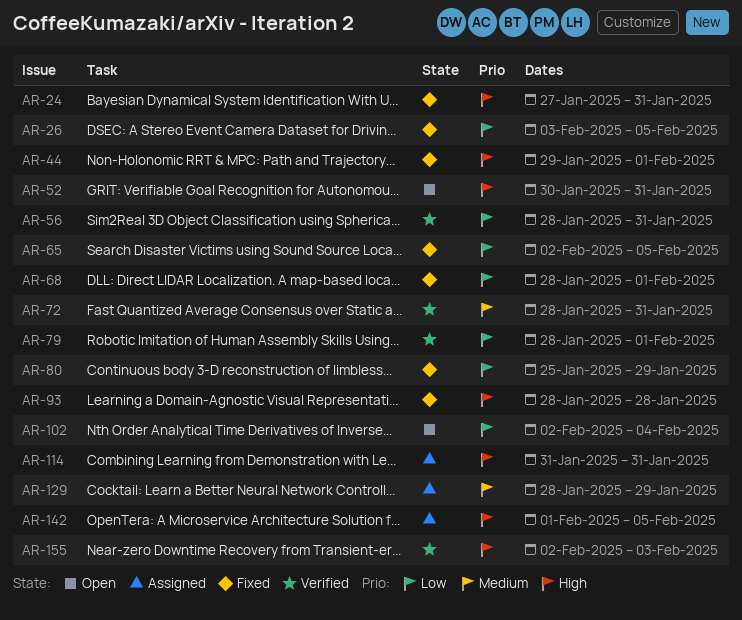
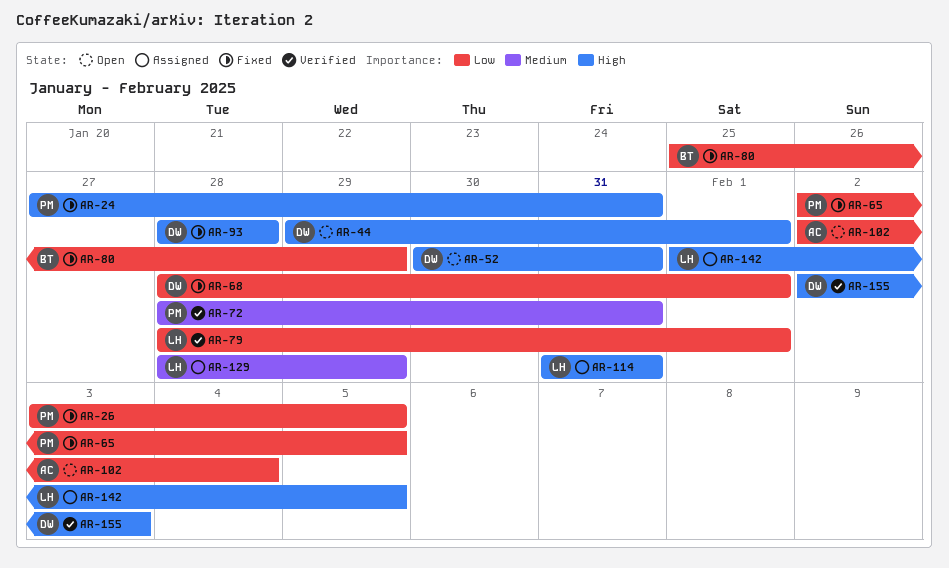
AR-44, status: Fixed -> Open
AR-56: present -> none

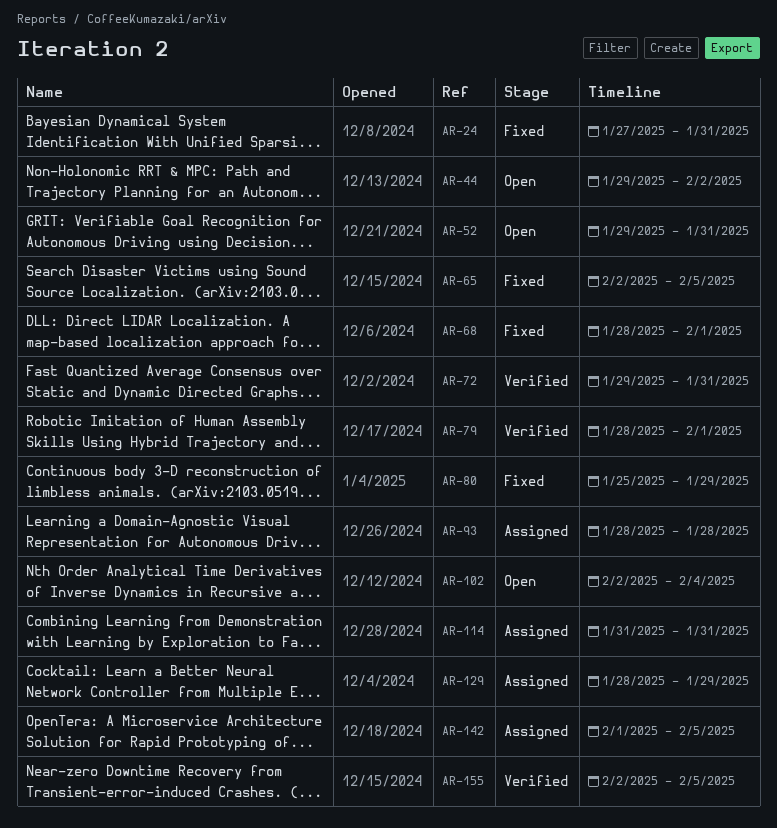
AR-26: present -> none
AR-44, due: Feb 1 -> Feb 2
AR-52, start: Jan 30 -> Jan 29
AR-72, start: Jan 28 -> Jan 29
AR-93, status: Fixed -> Assigned
AR-155, due: Feb 3 -> Feb 5

